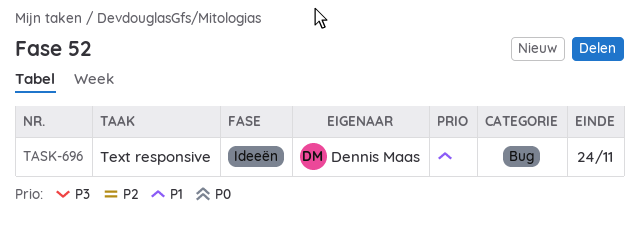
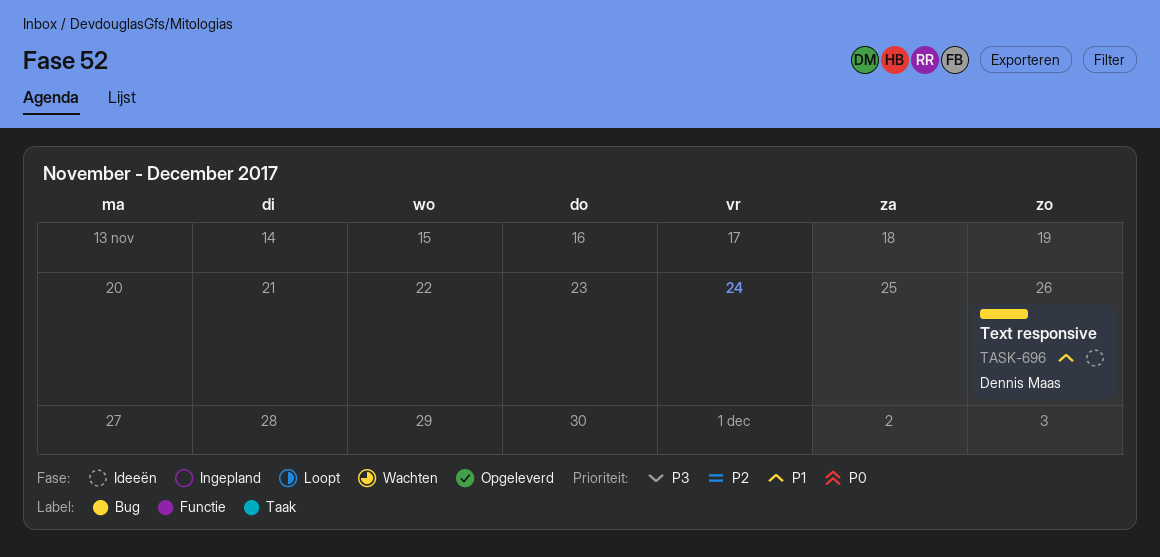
TASK-696, due: Nov 24 -> Nov 26

